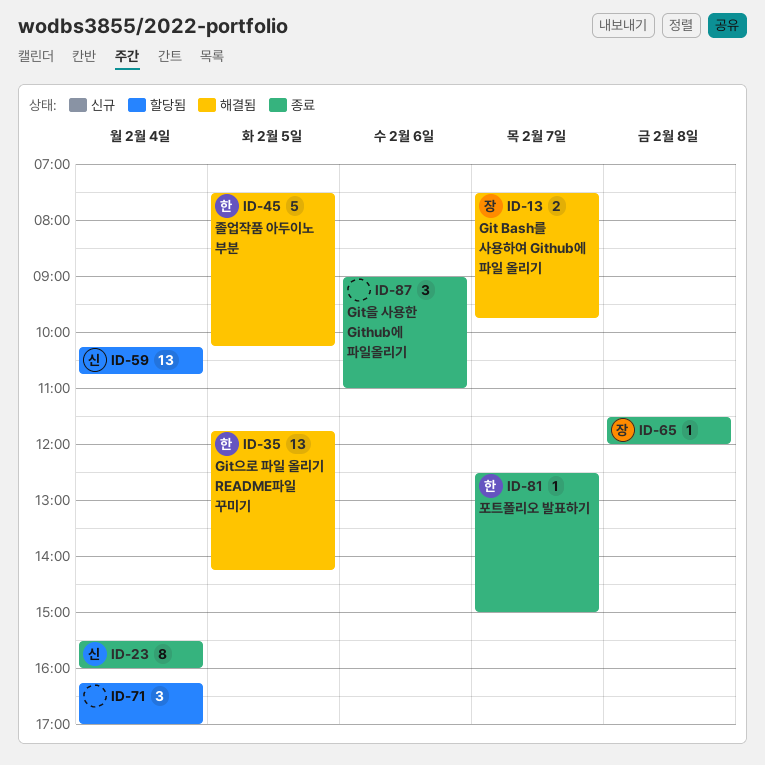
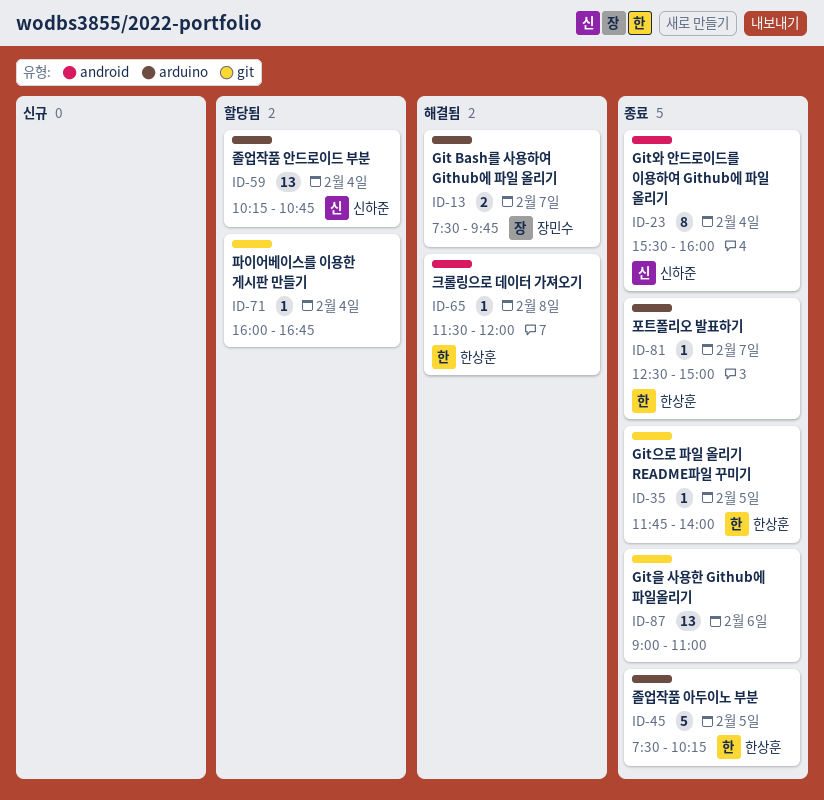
ID-35, status: 해결됨 -> 종료
ID-35, estimate: 13 -> 1
ID-35, ends: 14:15 -> 14:00
ID-45, status: 해결됨 -> 종료
ID-65, status: 종료 -> 해결됨
ID-65, owner: 장민수 -> 한상훈
ID-71, estimate: 3 -> 1
ID-71, begins: 16:15 -> 16:00
ID-71, ends: 17:00 -> 16:45
ID-87, estimate: 3 -> 13

